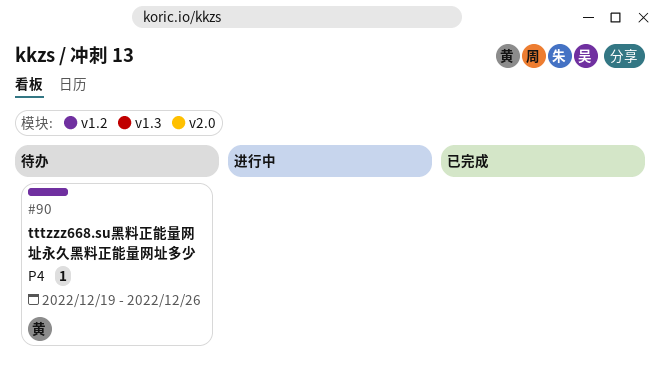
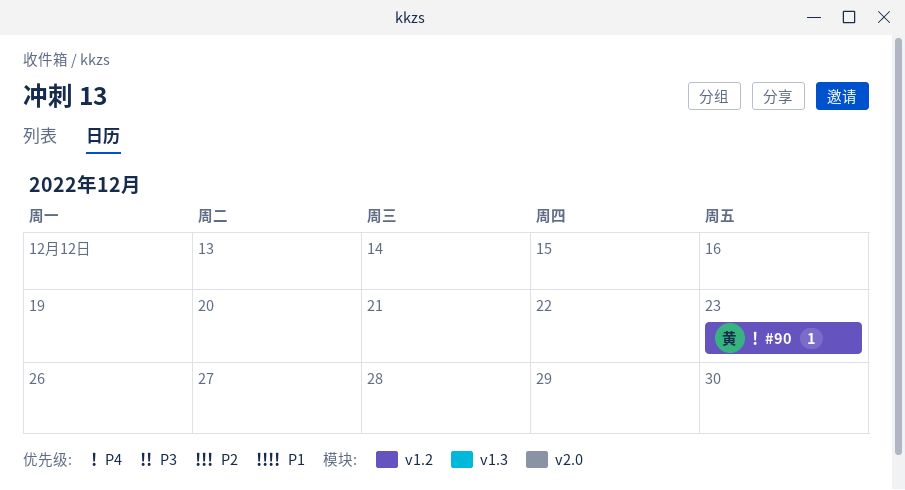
#90, start: Dec 19 -> Dec 23
#90, due: Dec 26 -> Dec 23

